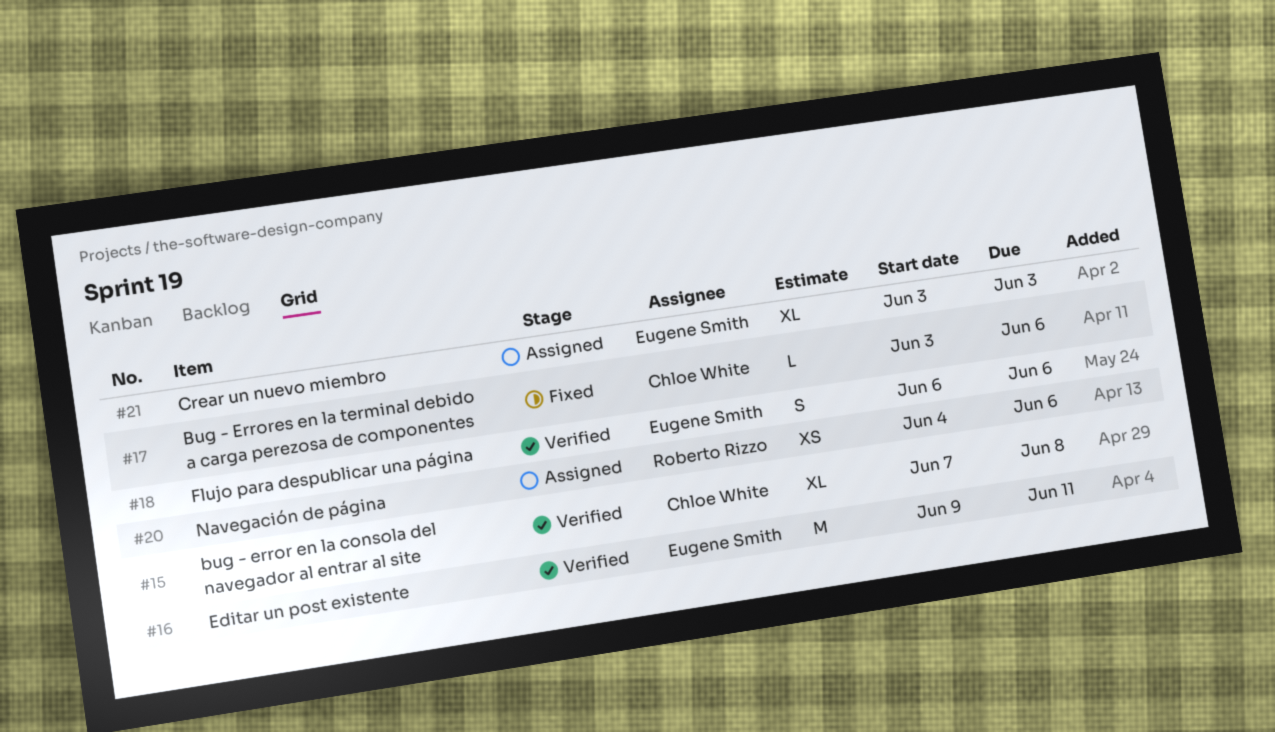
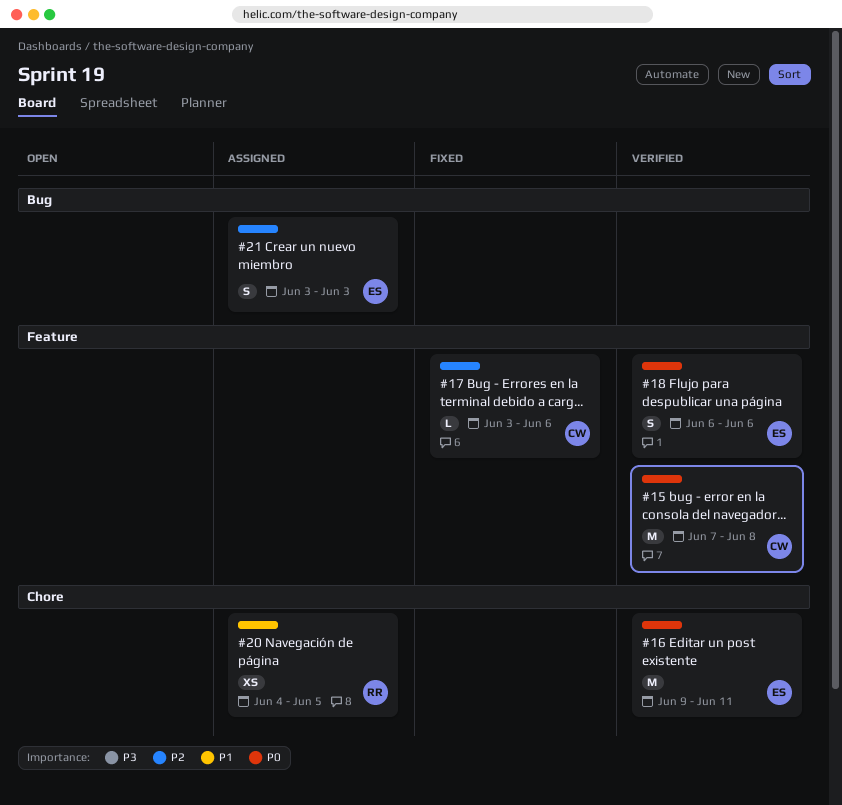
#15, estimate: XL -> M
#20, due: Jun 6 -> Jun 5
#21, estimate: XL -> S

